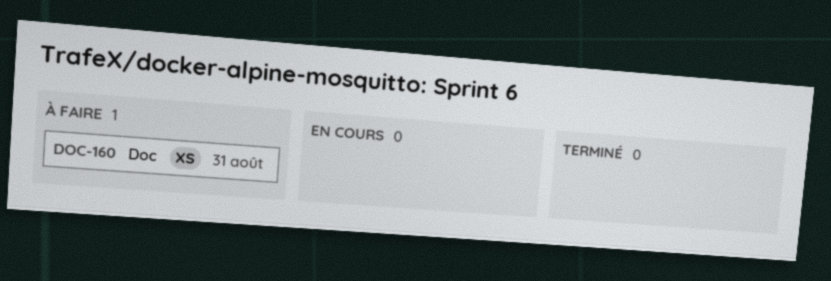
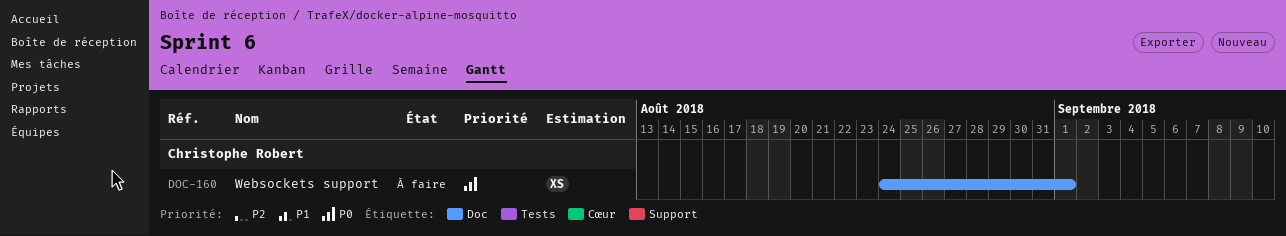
DOC-160, due: Aug 31 -> Sep 1

